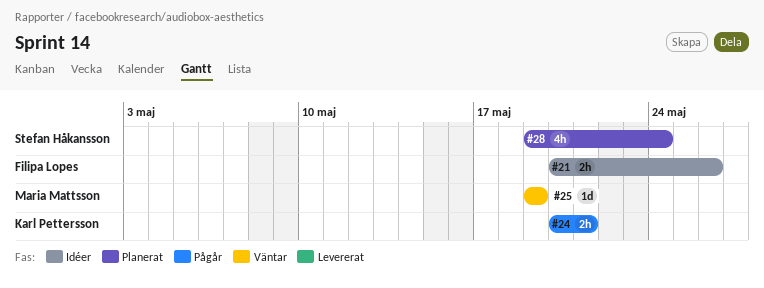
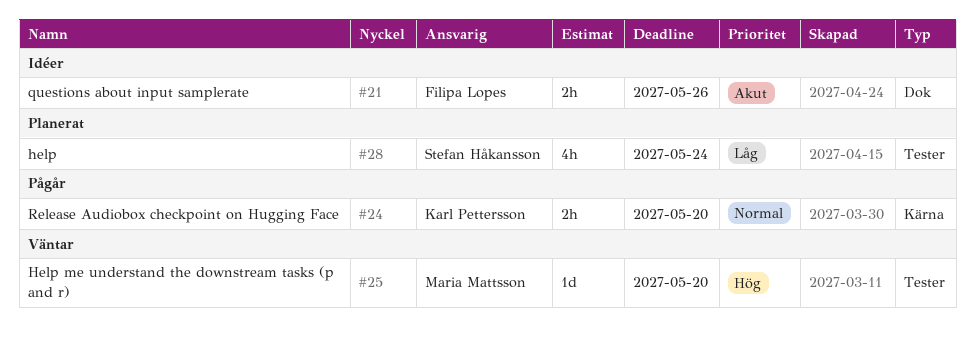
#24, due: May 21 -> May 20
#25, due: May 19 -> May 20

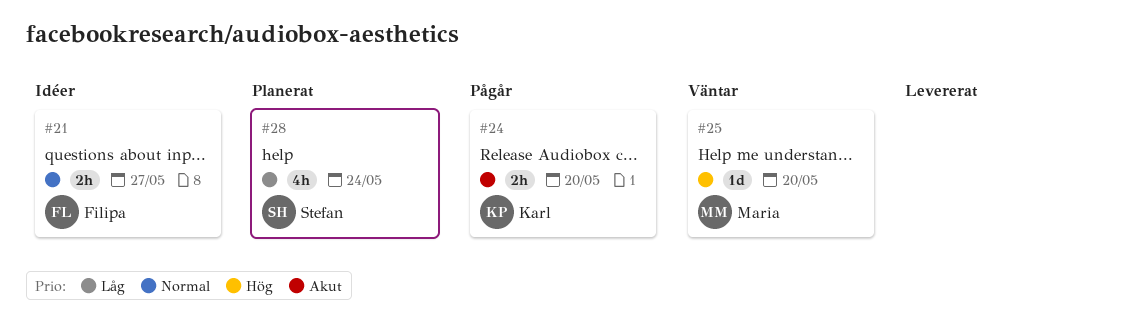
#21, priority: Akut -> Normal
#21, due: May 26 -> May 27
#24, priority: Normal -> Akut

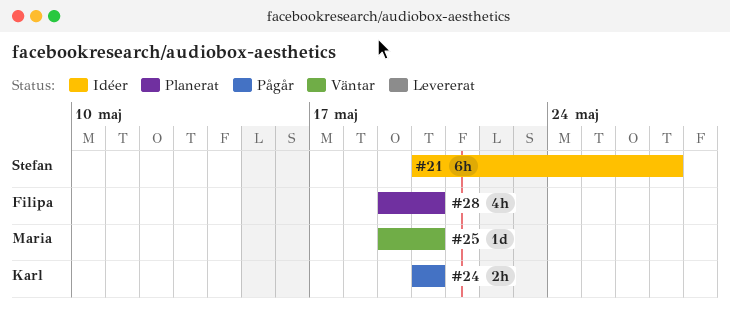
#21, owner: Filipa -> Stefan
#21, estimate: 2h -> 6h
#28, owner: Stefan -> Filipa
#28, due: May 24 -> May 20

